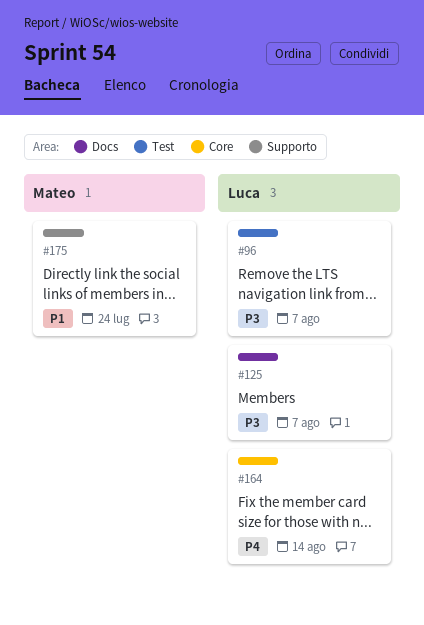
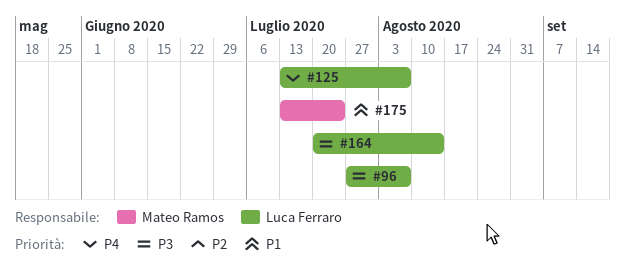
#125, priority: P3 -> P4
#164, priority: P4 -> P3

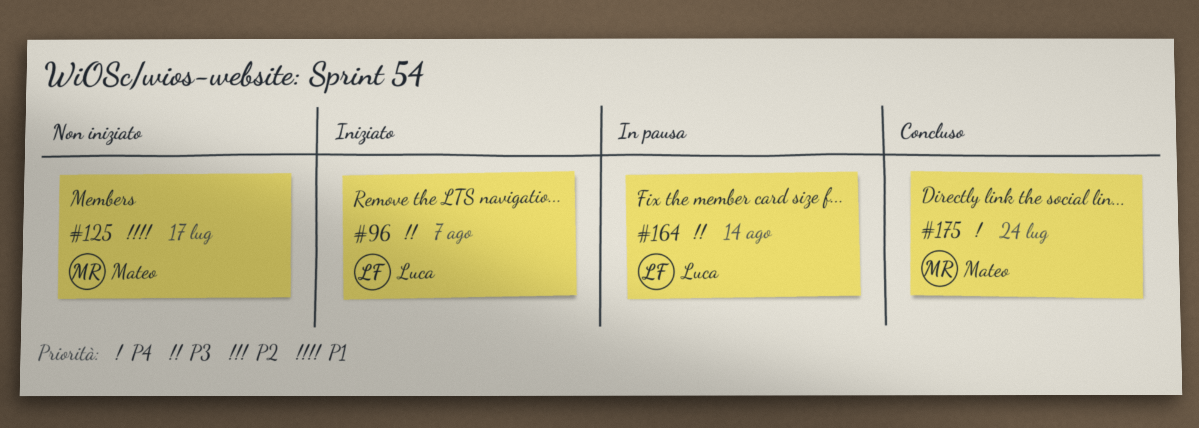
#125, owner: Luca Ferraro -> Mateo Ramos
#125, priority: P4 -> P1
#125, due: Aug 7 -> Jul 17
#175, priority: P1 -> P4

